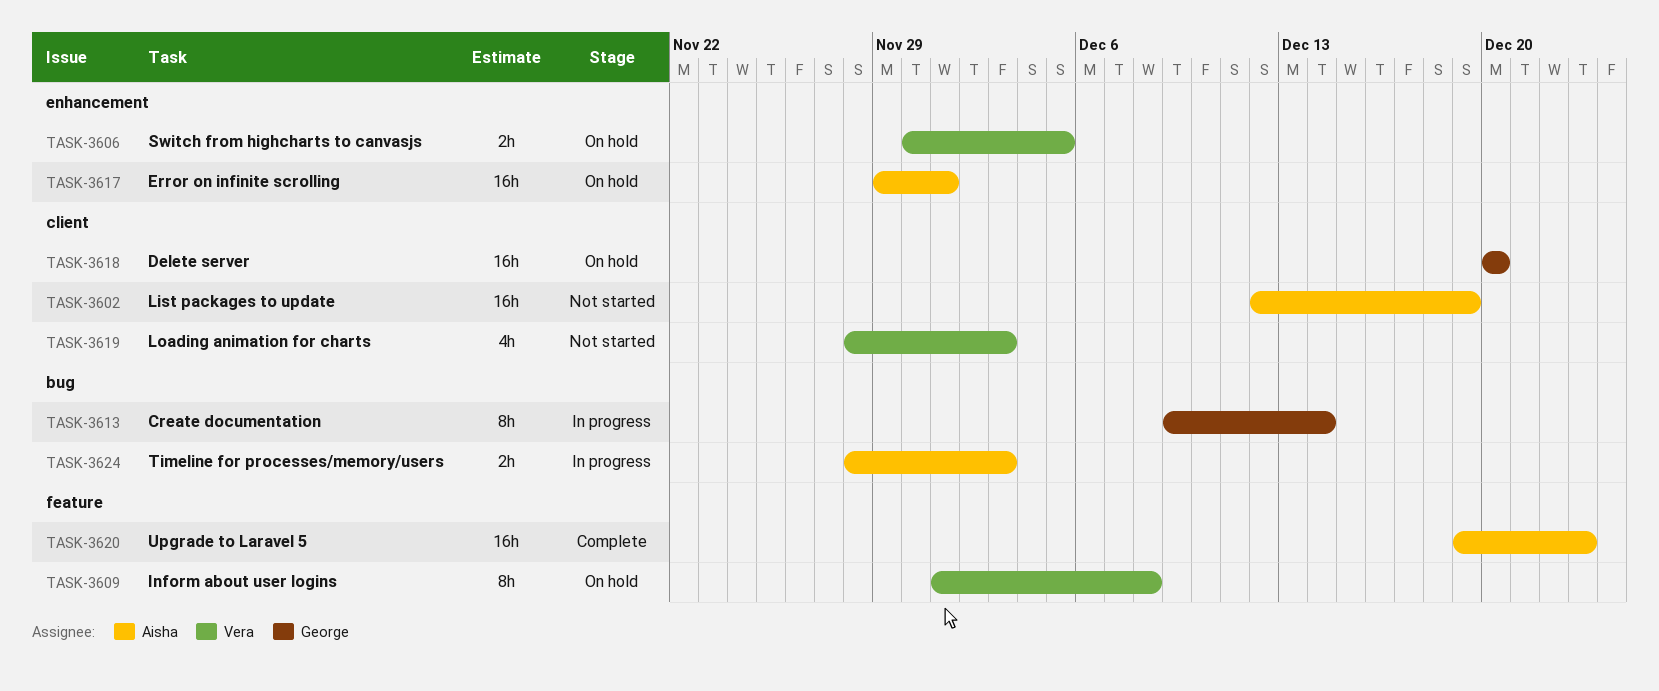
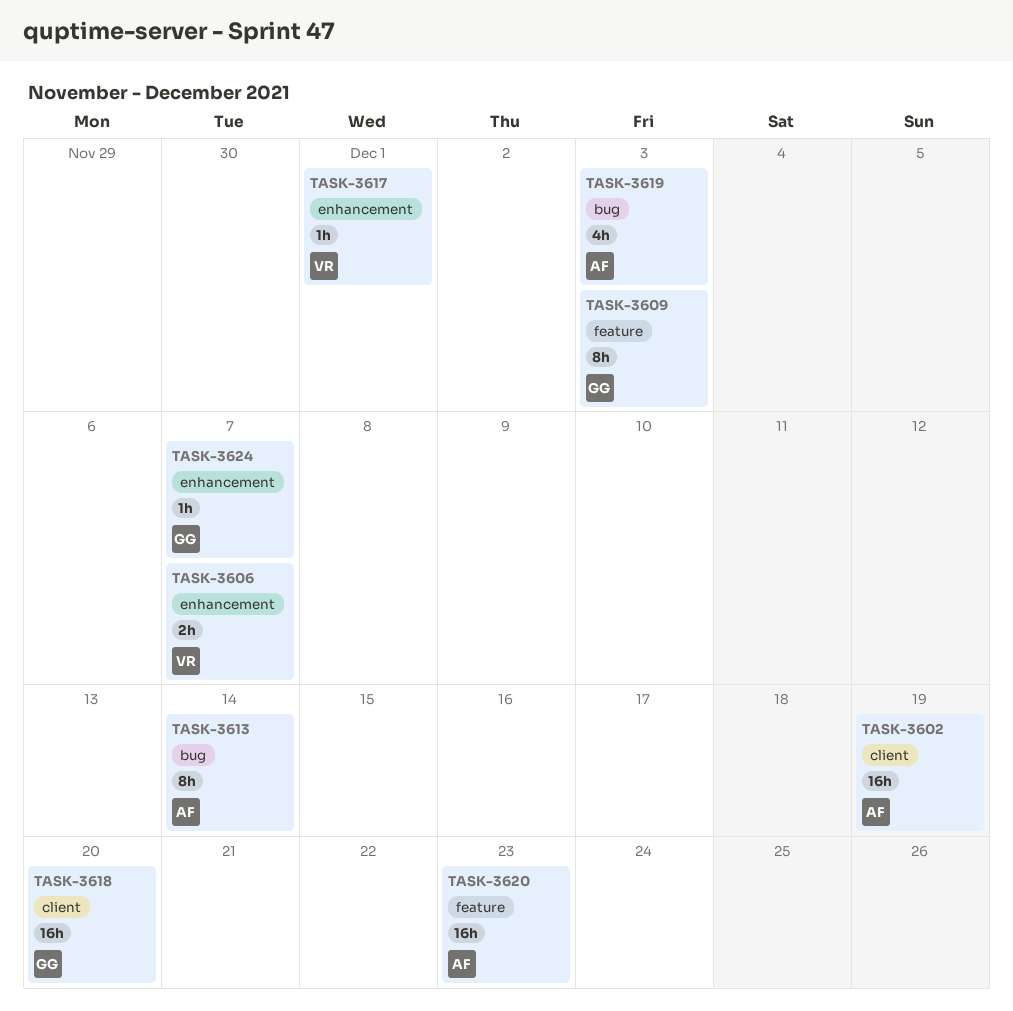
TASK-3606, due: Dec 5 -> Dec 7
TASK-3609, owner: Vera -> George
TASK-3609, due: Dec 8 -> Dec 3
TASK-3613, owner: George -> Aisha
TASK-3617, owner: Aisha -> Vera
TASK-3617, estimate: 16h -> 1h
TASK-3619, owner: Vera -> Aisha
TASK-3619, label: client -> bug
TASK-3624, owner: Aisha -> George
TASK-3624, label: bug -> enhancement
TASK-3624, estimate: 2h -> 1h
TASK-3624, due: Dec 3 -> Dec 7

